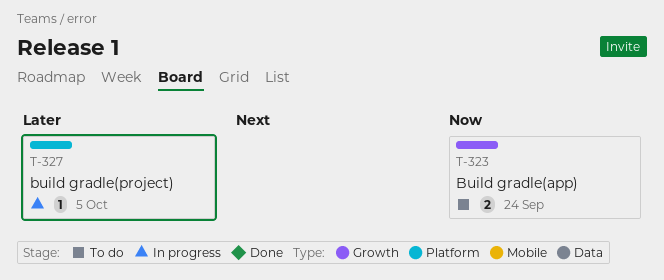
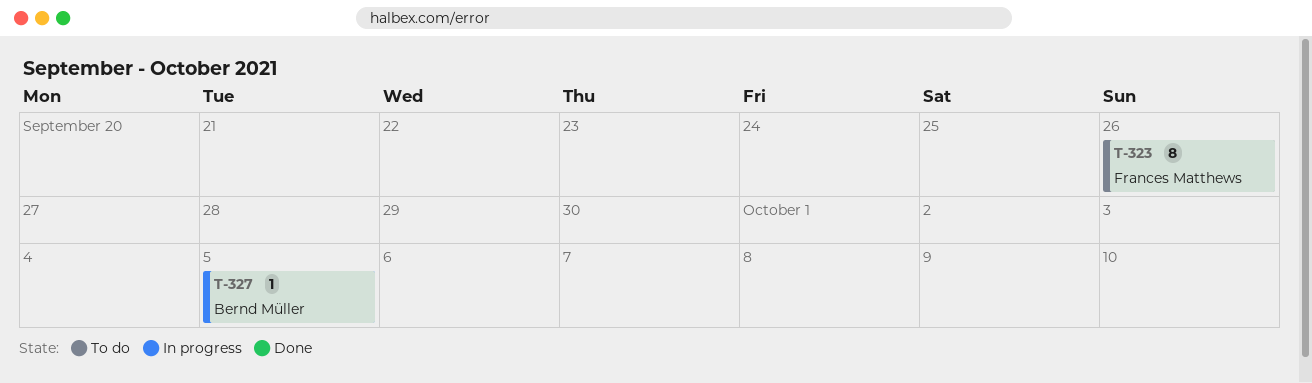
T-323, estimate: 2 -> 8
T-323, due: Sep 24 -> Sep 26

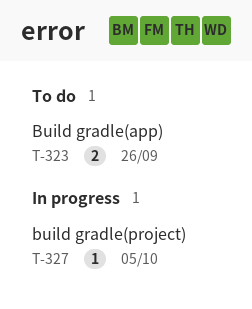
T-323, estimate: 8 -> 2

